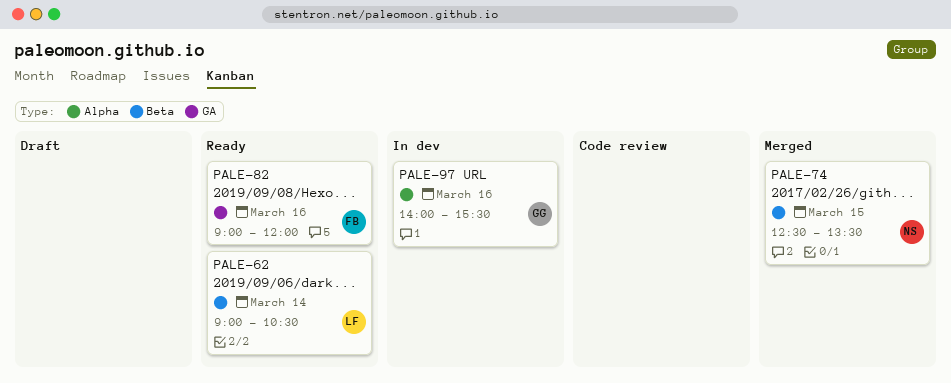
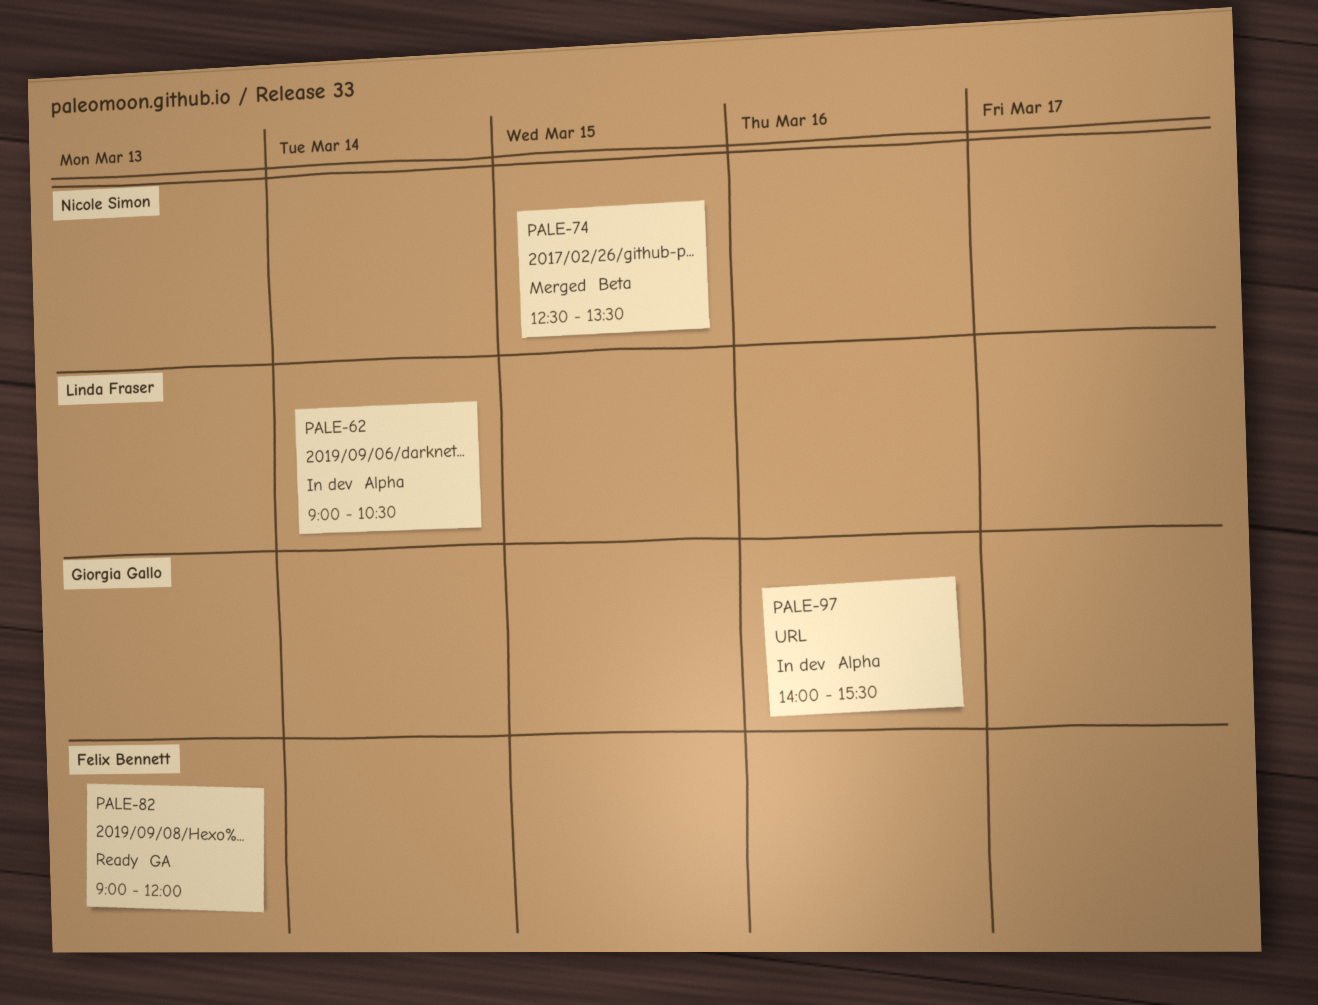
PALE-62, status: Ready -> In dev
PALE-62, label: Beta -> Alpha
PALE-82, day: Mar 16 -> Mar 13

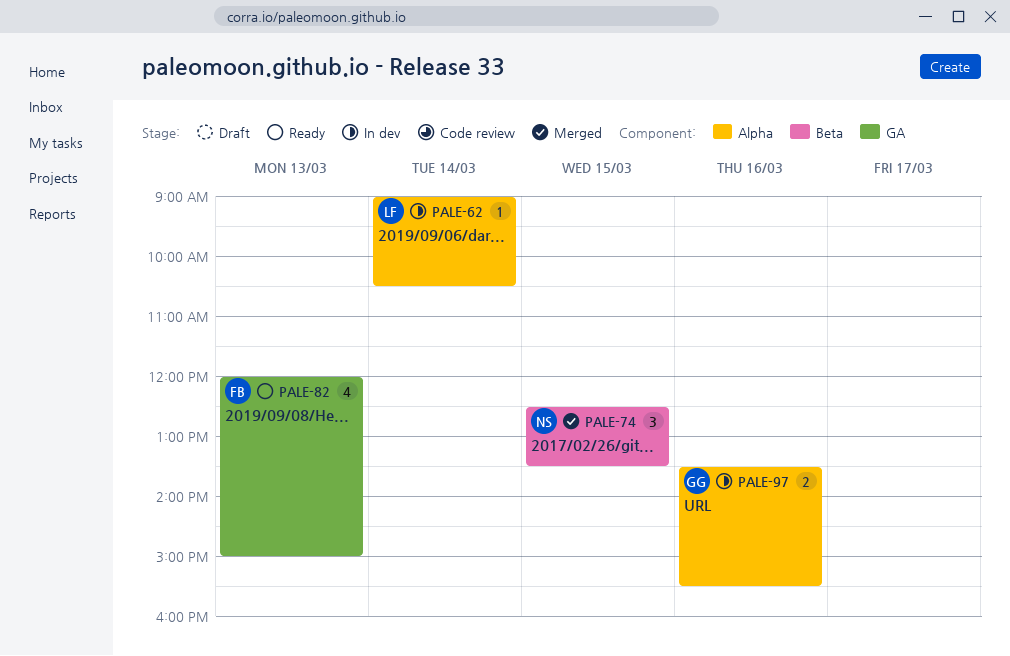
PALE-82, begins: 09:00 -> 12:00
PALE-82, ends: 12:00 -> 15:00
PALE-97, begins: 14:00 -> 13:30

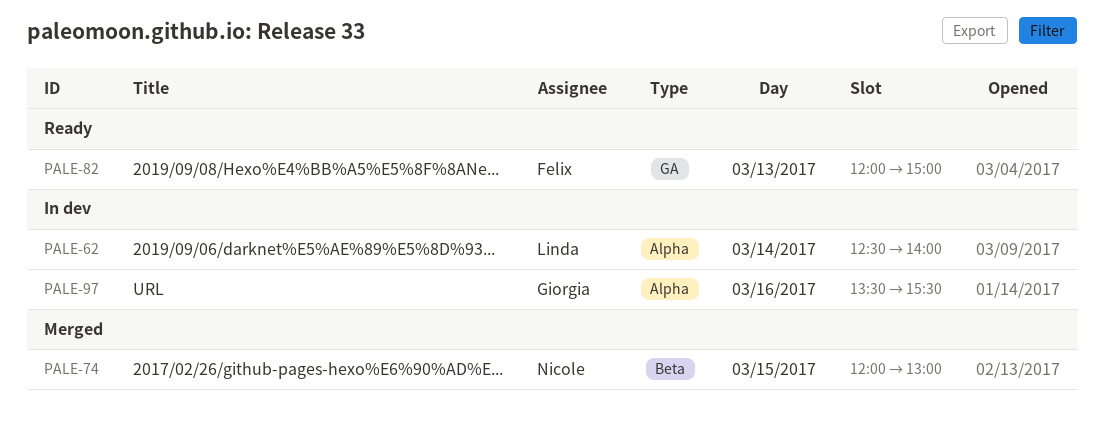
PALE-62, begins: 09:00 -> 12:30
PALE-62, ends: 10:30 -> 14:00
PALE-74, begins: 12:30 -> 12:00
PALE-74, ends: 13:30 -> 13:00

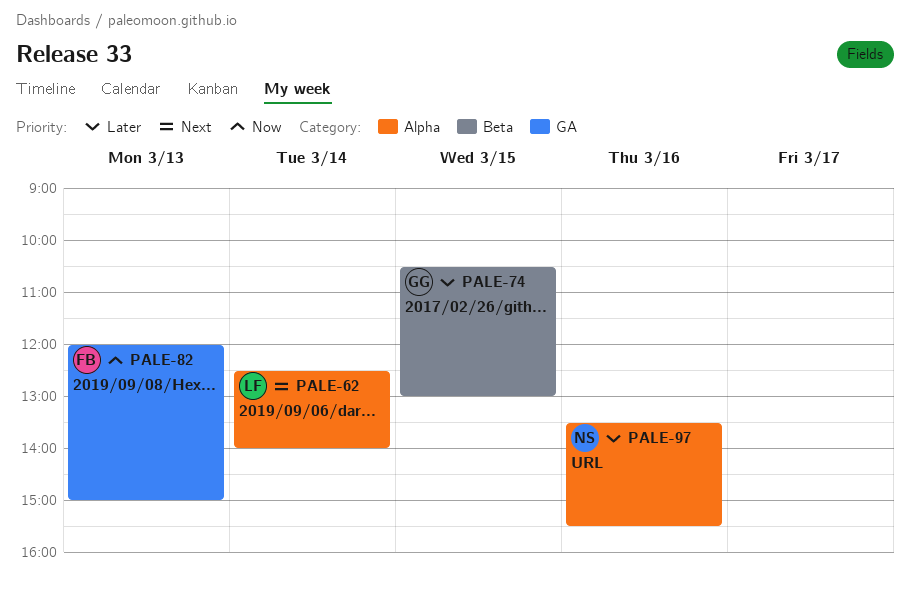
PALE-74, owner: Nicole -> Giorgia
PALE-74, begins: 12:00 -> 10:30
PALE-97, owner: Giorgia -> Nicole

